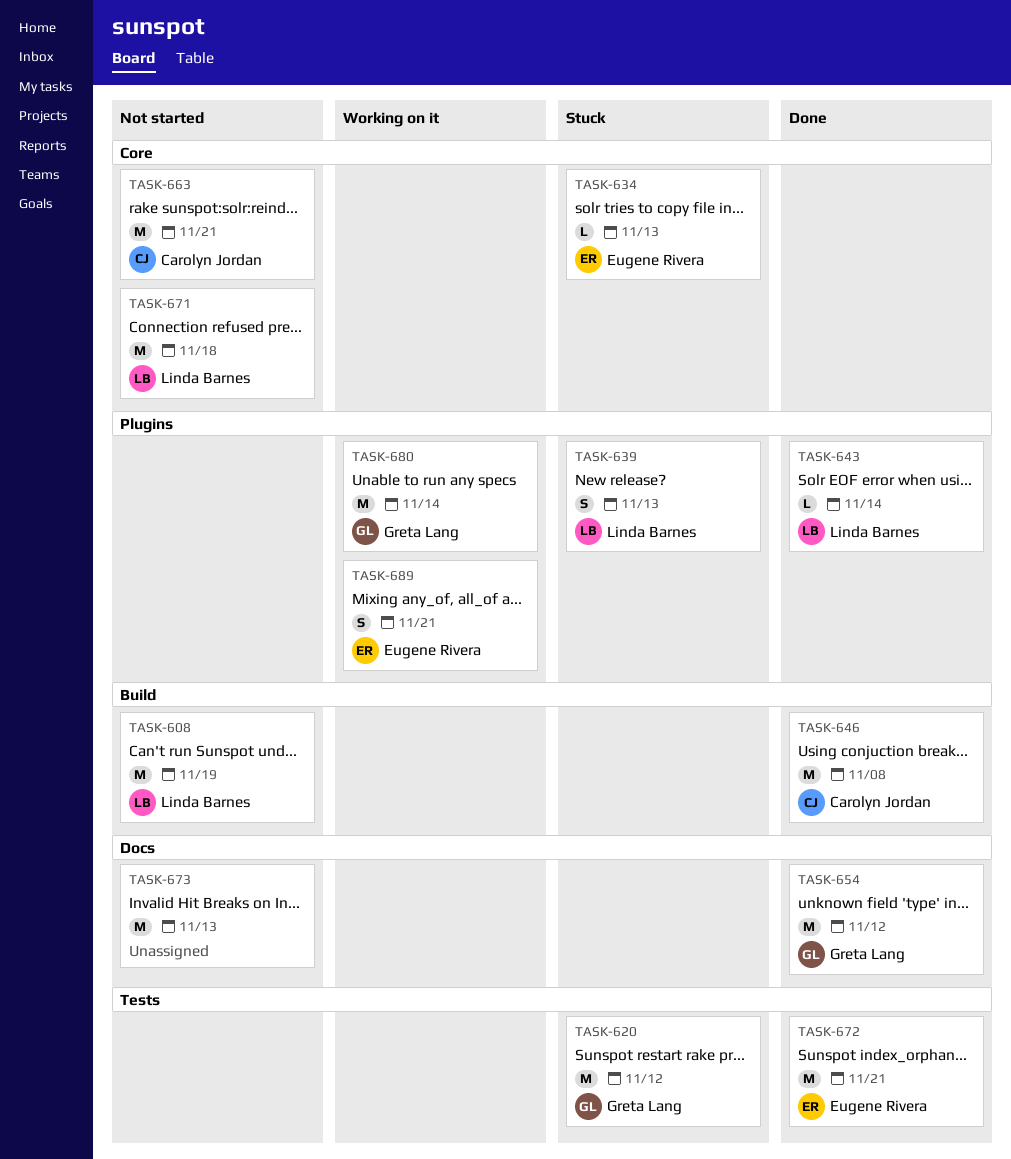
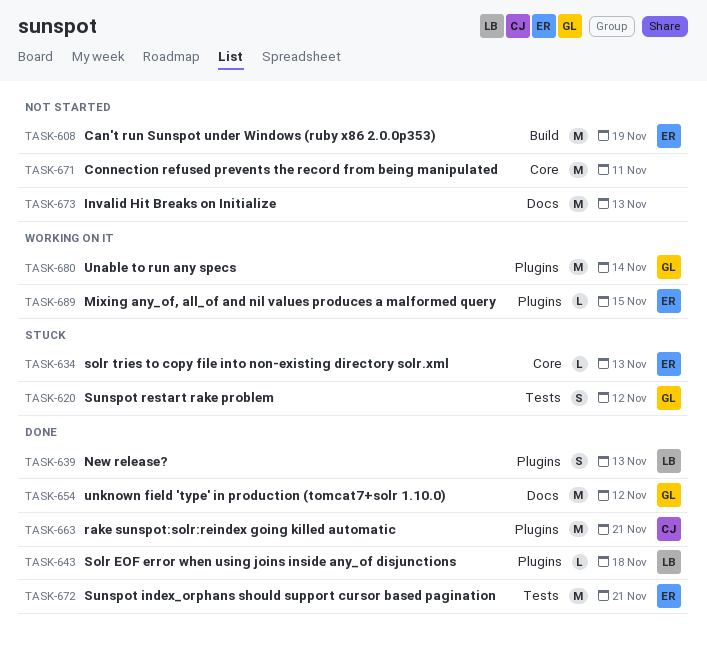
TASK-608, owner: Linda Barnes -> Eugene Rivera
TASK-620, estimate: M -> S
TASK-639, status: Stuck -> Done
TASK-643, due: Nov 14 -> Nov 18
TASK-646: present -> none
TASK-663, status: Not started -> Done
TASK-663, label: Core -> Plugins
TASK-671, owner: Linda Barnes -> none
TASK-671, due: Nov 18 -> Nov 11
TASK-689, estimate: S -> L
TASK-689, due: Nov 21 -> Nov 15

